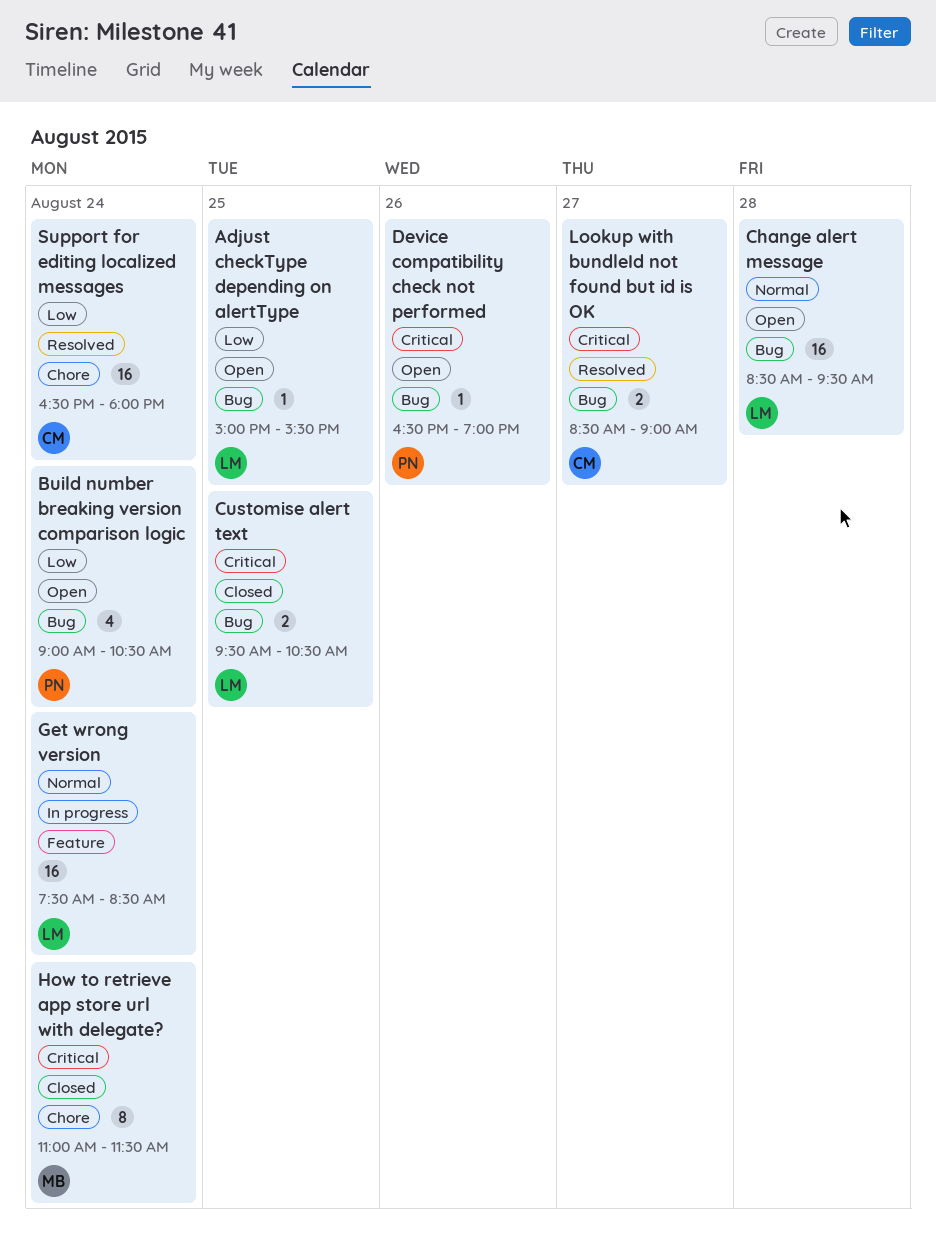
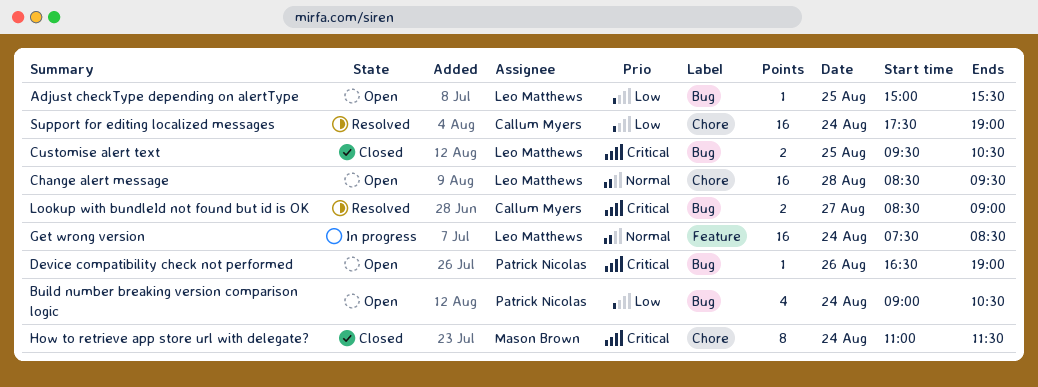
Change alert message, label: Bug -> Chore
Support for editing localized messages, begins: 16:30 -> 17:30
Support for editing localized messages, ends: 18:00 -> 19:00

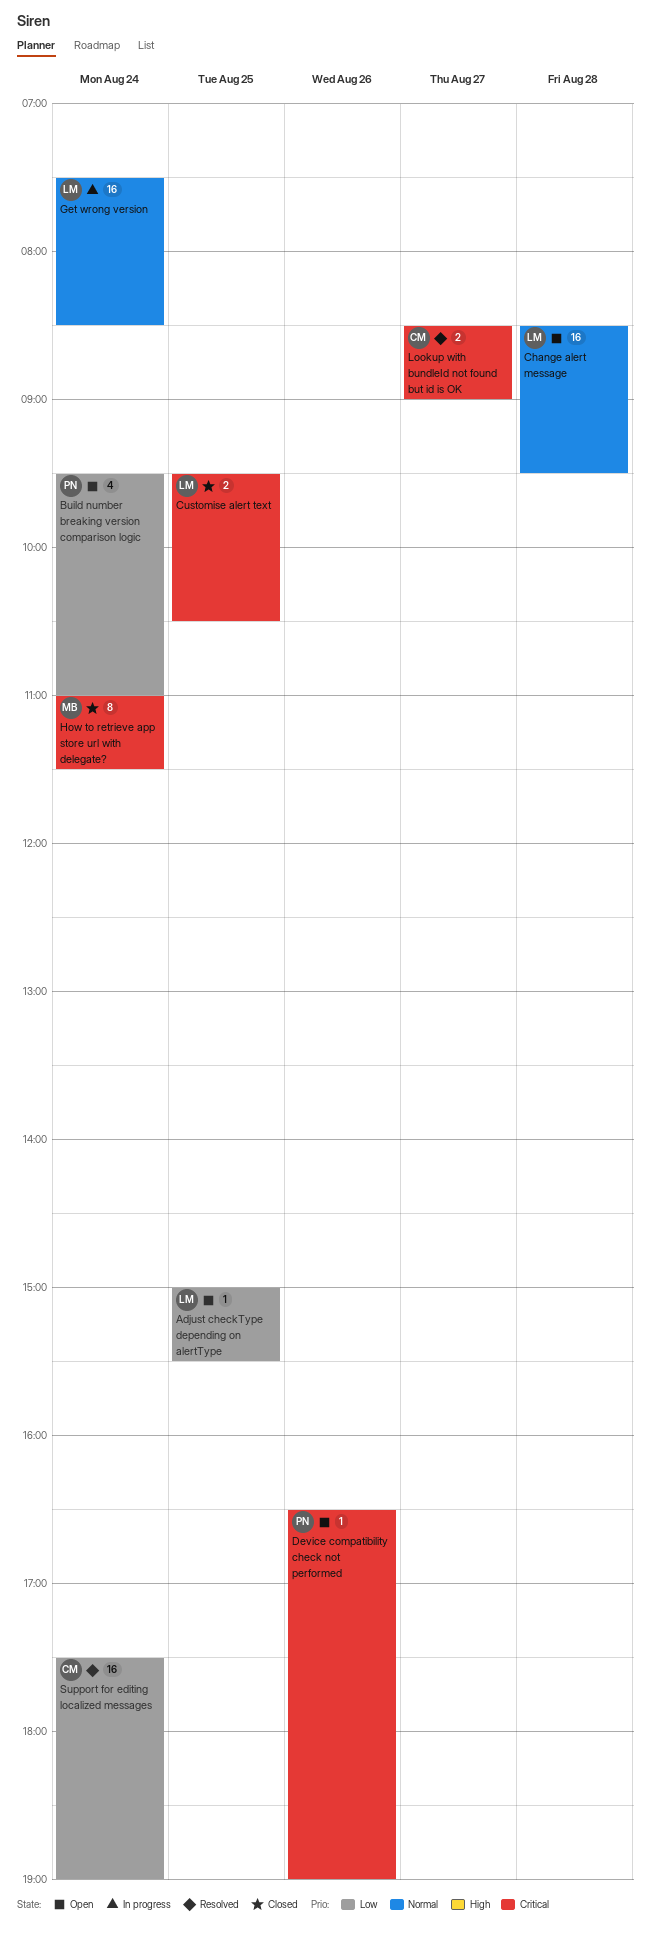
Build number breaking version comparison logic, begins: 09:00 -> 09:30
Build number breaking version comparison logic, ends: 10:30 -> 11:00

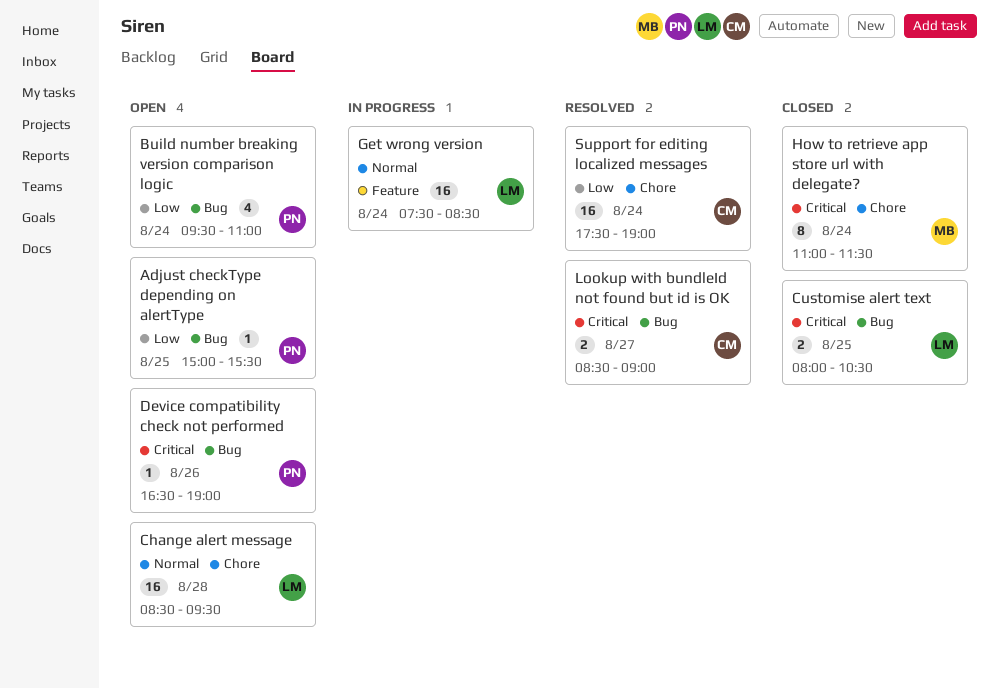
Adjust checkType depending on alertType, owner: LM -> PN
Customise alert text, begins: 09:30 -> 08:00

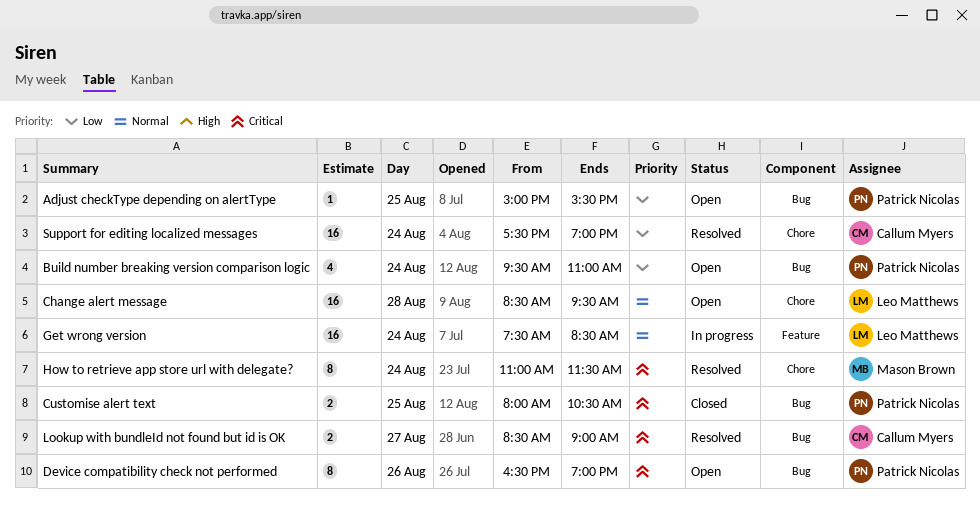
Customise alert text, owner: Leo Matthews -> Patrick Nicolas
Device compatibility check not performed, estimate: 1 -> 8
How to retrieve app store url with delegate?, status: Closed -> Resolved

